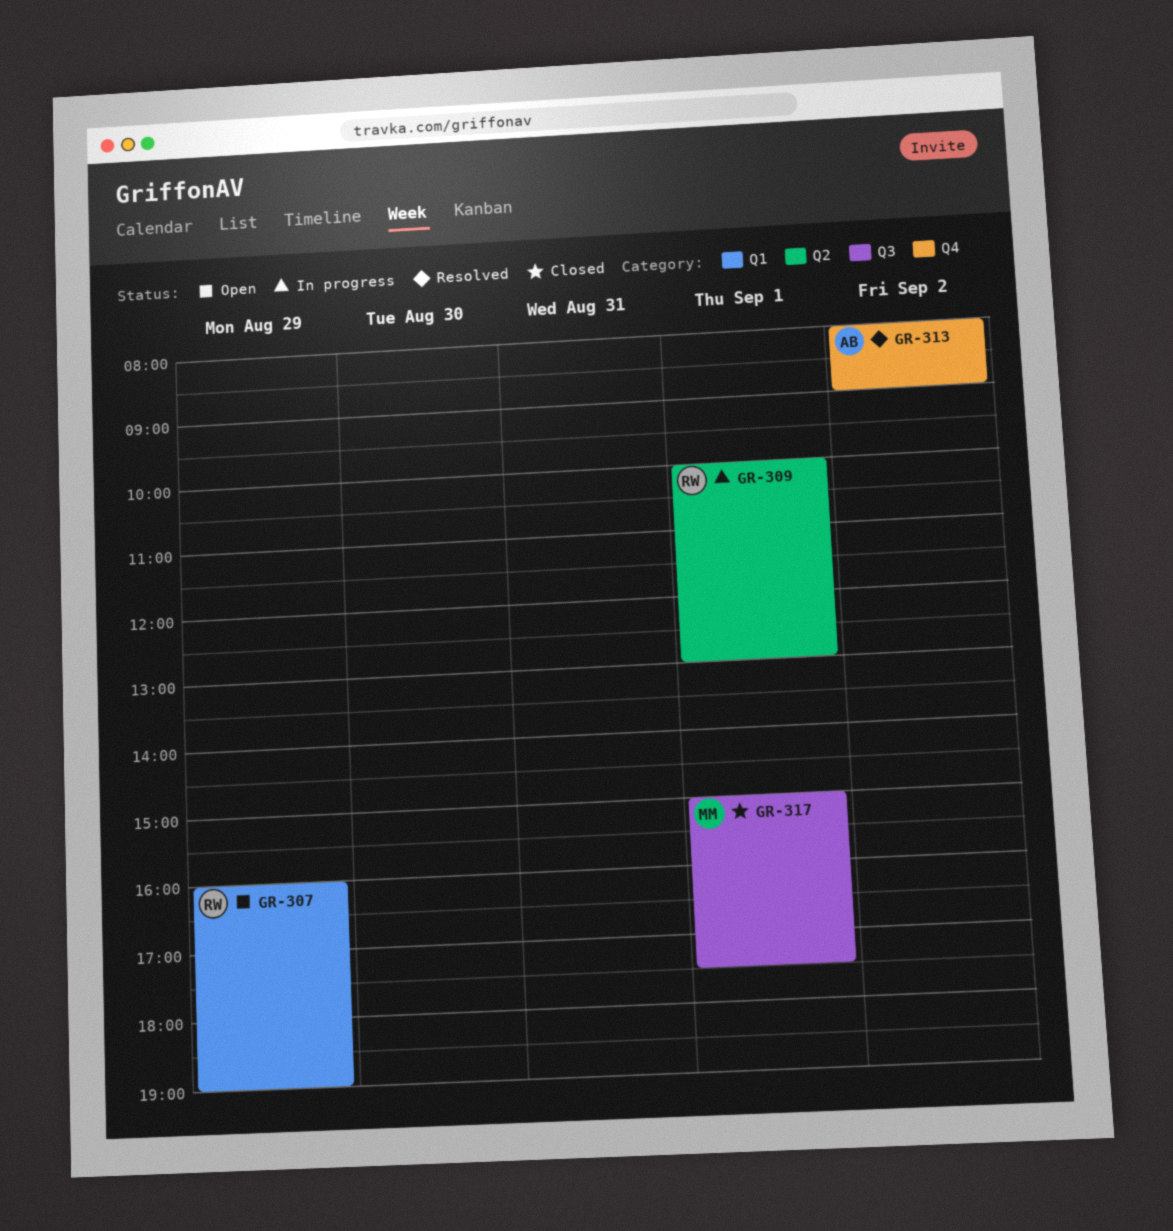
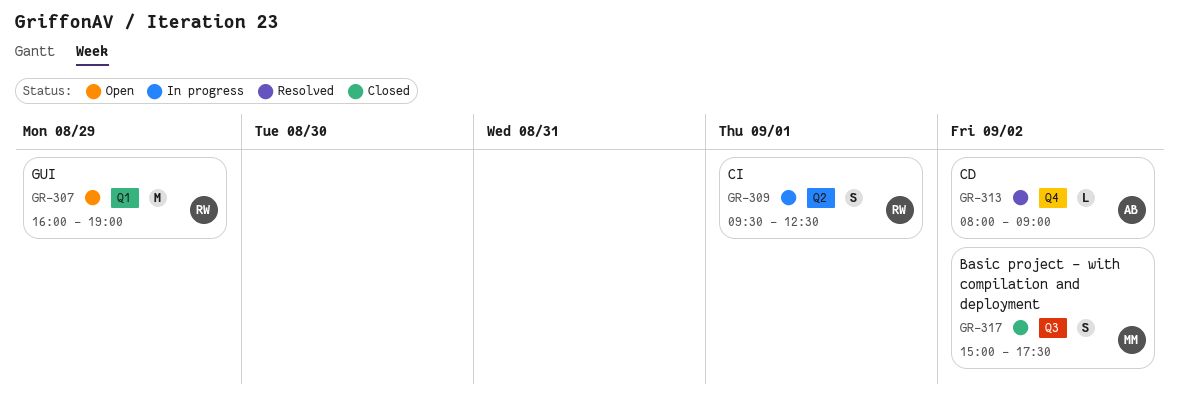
GR-309, begins: 10:00 -> 09:30
GR-309, ends: 13:00 -> 12:30
GR-317, day: Sep 1 -> Sep 2

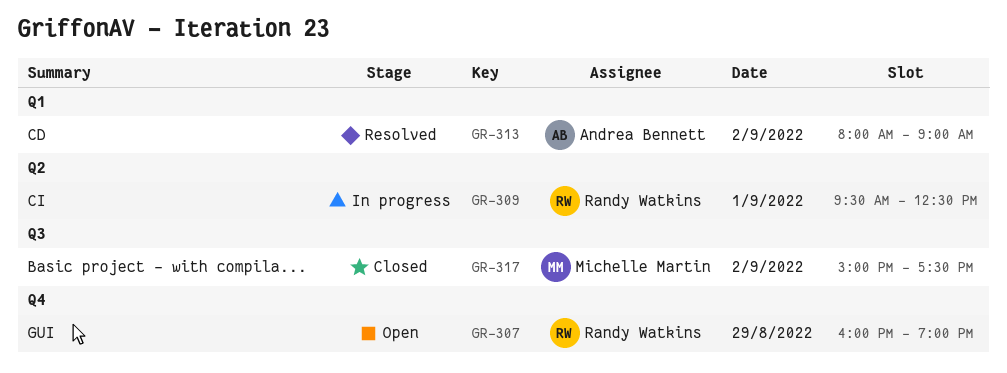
GR-307, label: Q1 -> Q4
GR-313, label: Q4 -> Q1

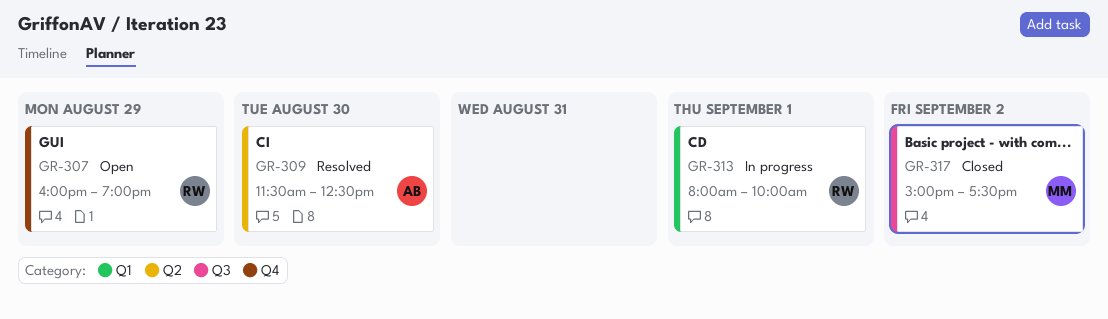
GR-309, status: In progress -> Resolved
GR-309, owner: Randy Watkins -> Andrea Bennett
GR-309, day: Sep 1 -> Aug 30
GR-309, begins: 09:30 -> 11:30
GR-313, status: Resolved -> In progress
GR-313, owner: Andrea Bennett -> Randy Watkins
GR-313, day: Sep 2 -> Sep 1
GR-313, ends: 09:00 -> 10:00

